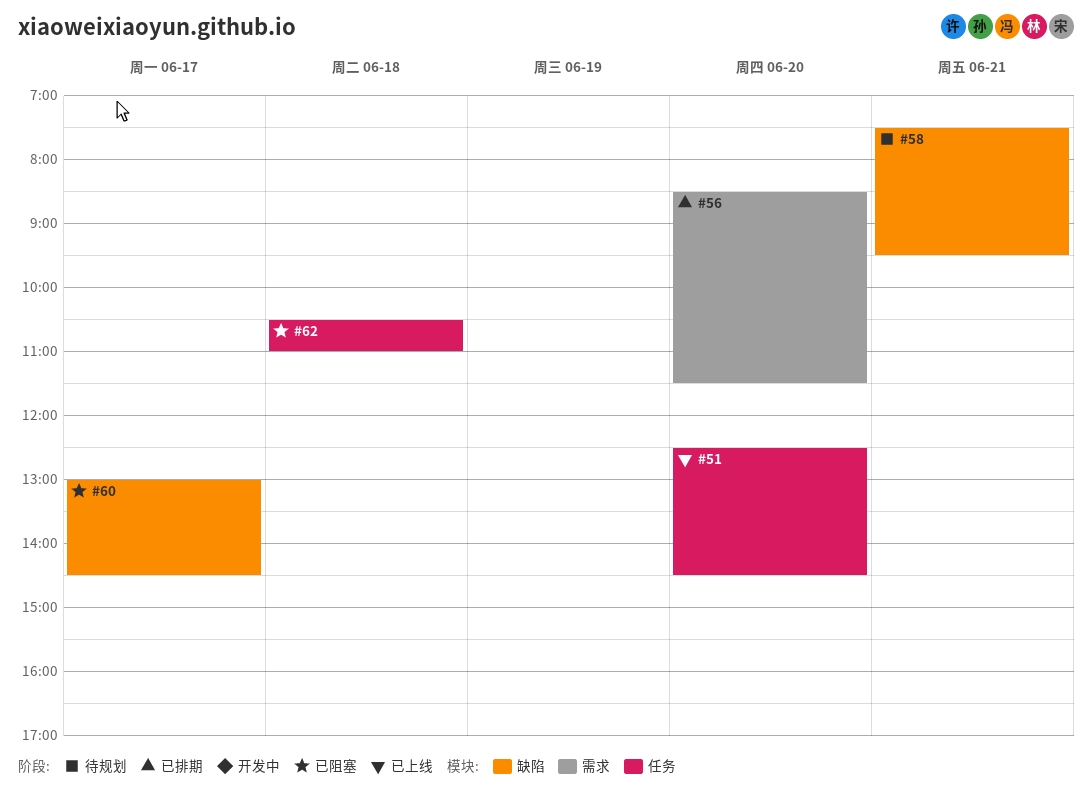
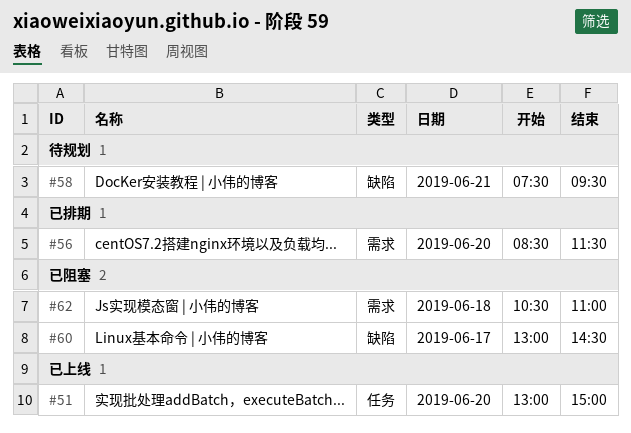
#51, begins: 12:30 -> 13:00
#51, ends: 14:30 -> 15:00
#62, label: 任务 -> 需求

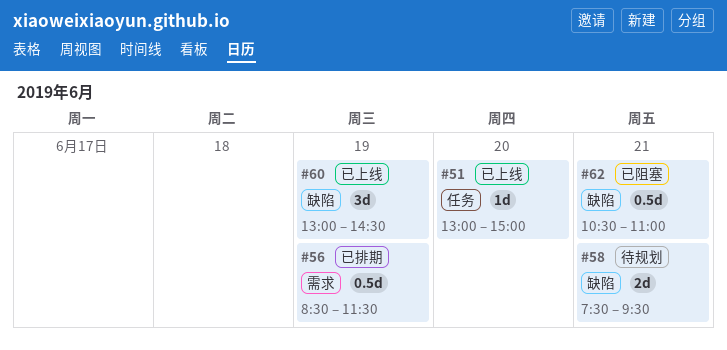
#56, day: Jun 20 -> Jun 19
#60, status: 已阻塞 -> 已上线
#60, day: Jun 17 -> Jun 19
#62, label: 需求 -> 缺陷
#62, day: Jun 18 -> Jun 21

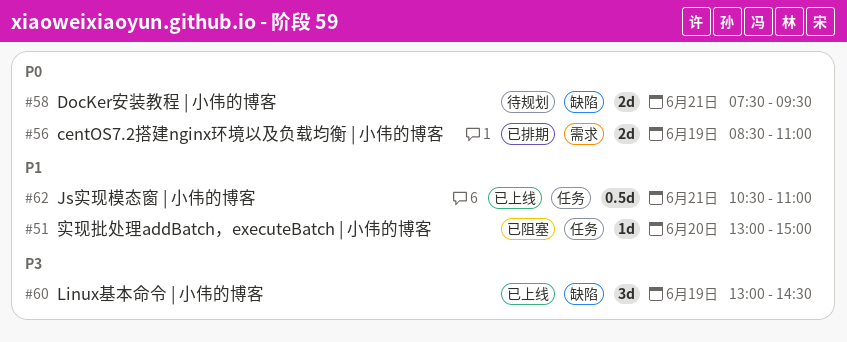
#51, status: 已上线 -> 已阻塞
#56, estimate: 0.5d -> 2d
#56, ends: 11:30 -> 11:00
#62, status: 已阻塞 -> 已上线
#62, label: 缺陷 -> 任务

